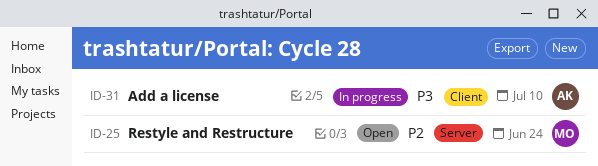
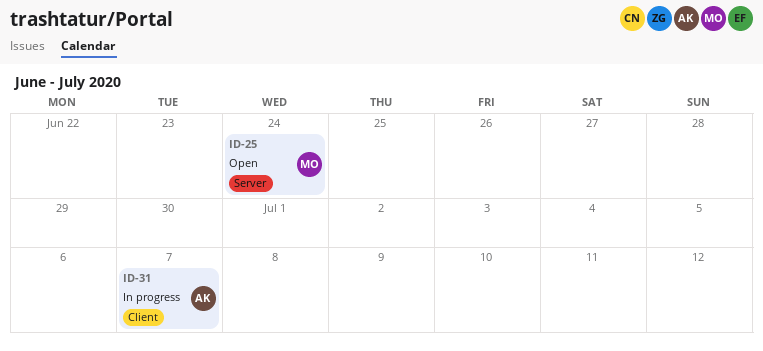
ID-31, due: Jul 10 -> Jul 7

